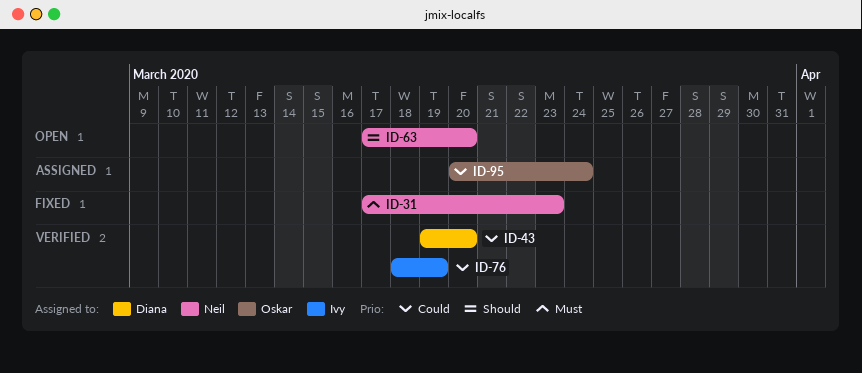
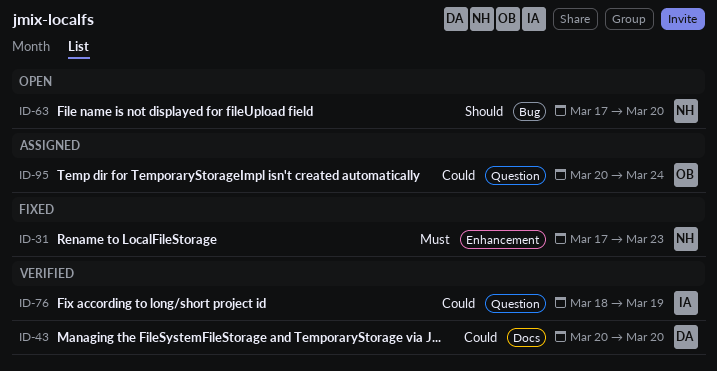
ID-43, start: Mar 19 -> Mar 20

